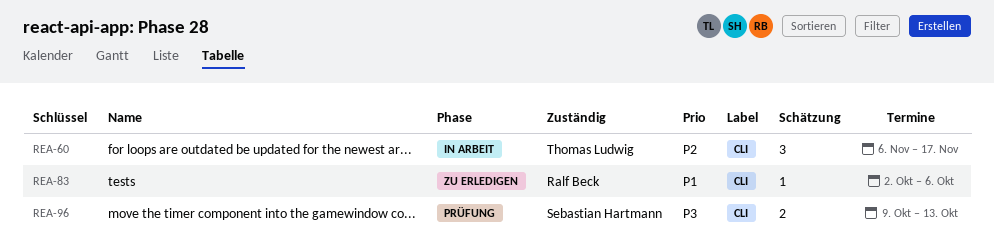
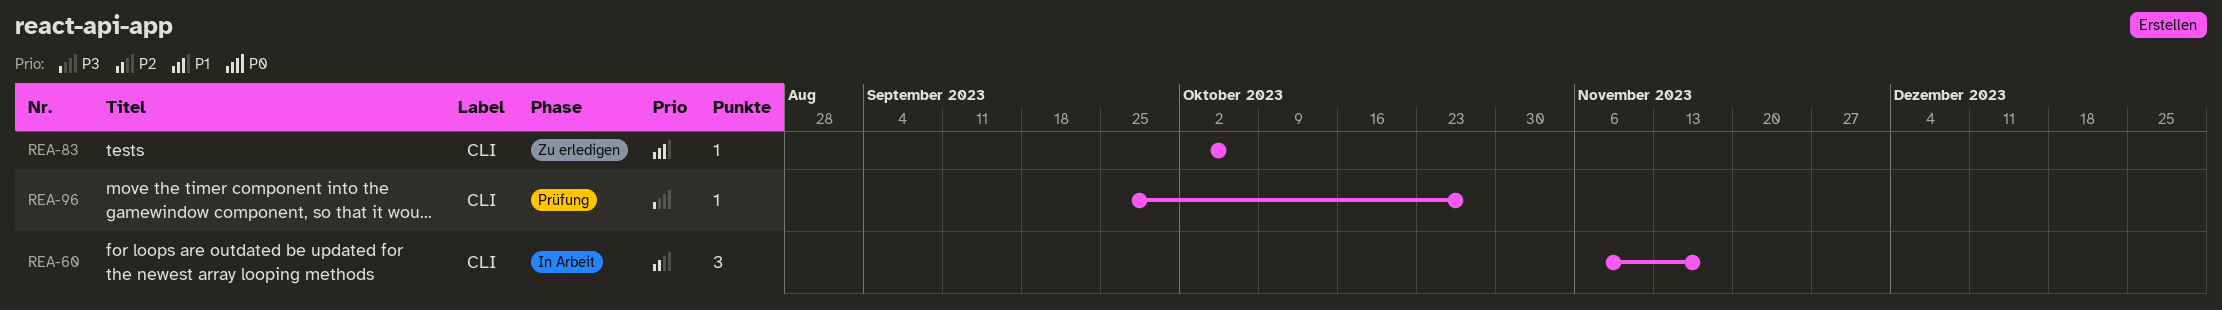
REA-96, estimate: 2 -> 1
REA-96, start: Oct 9 -> Sep 25
REA-96, due: Oct 13 -> Oct 27

